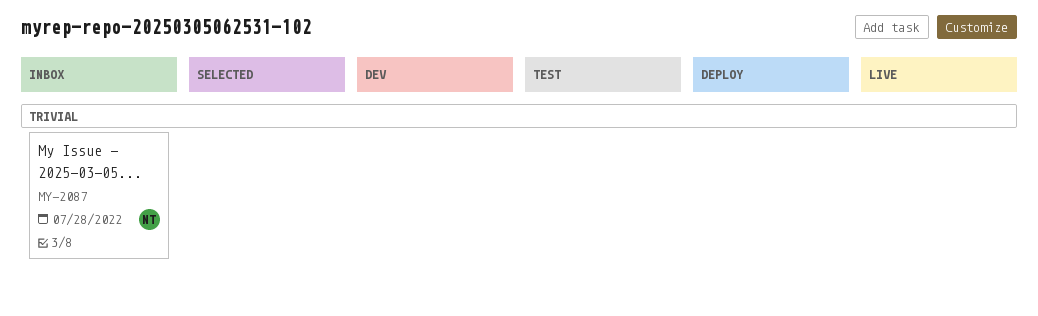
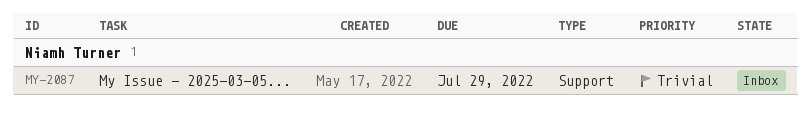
MY-2087, due: Jul 28 -> Jul 29

